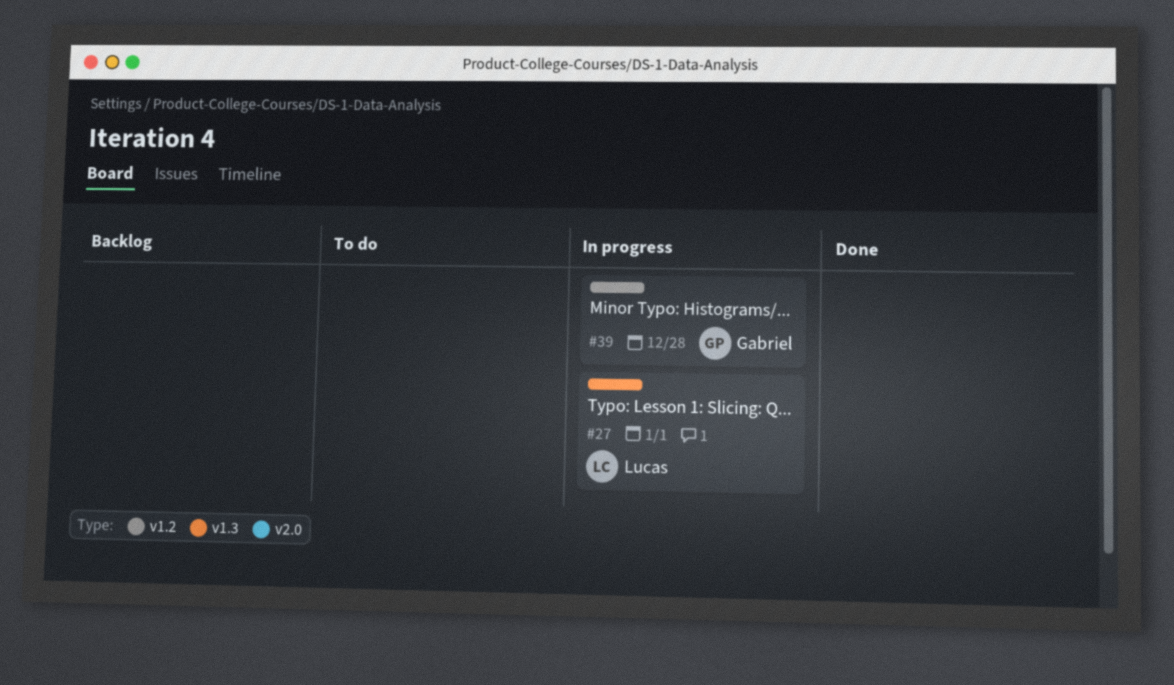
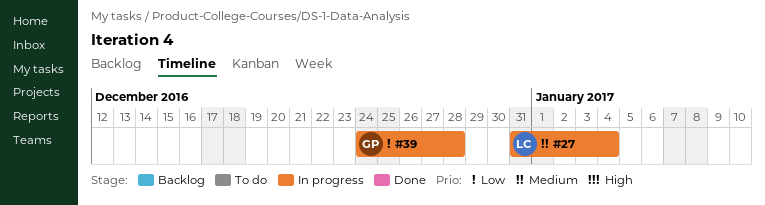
#27, due: Jan 1 -> Jan 4

